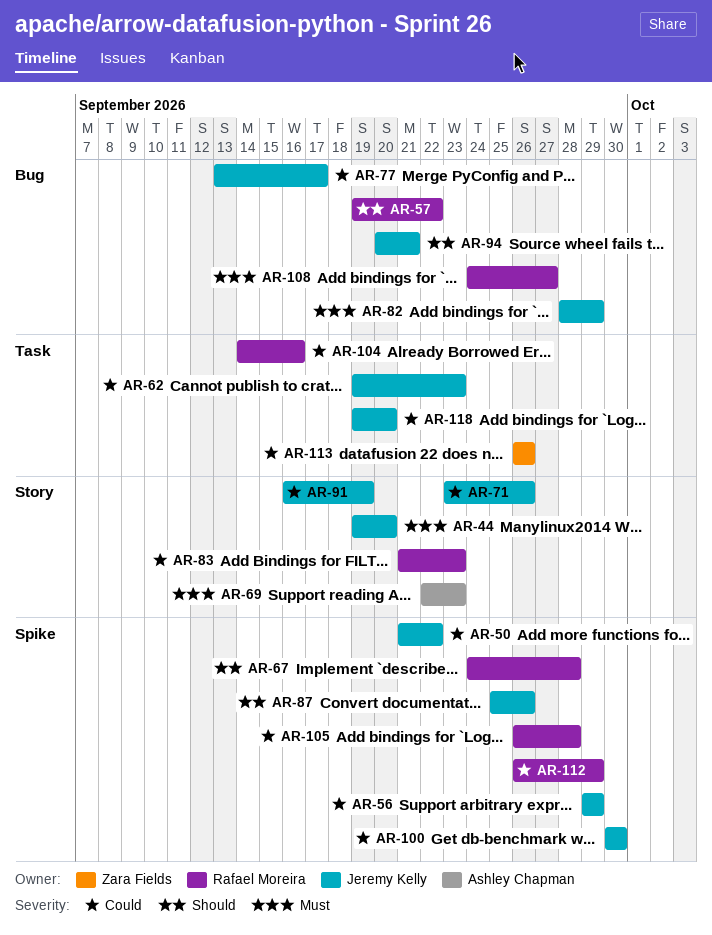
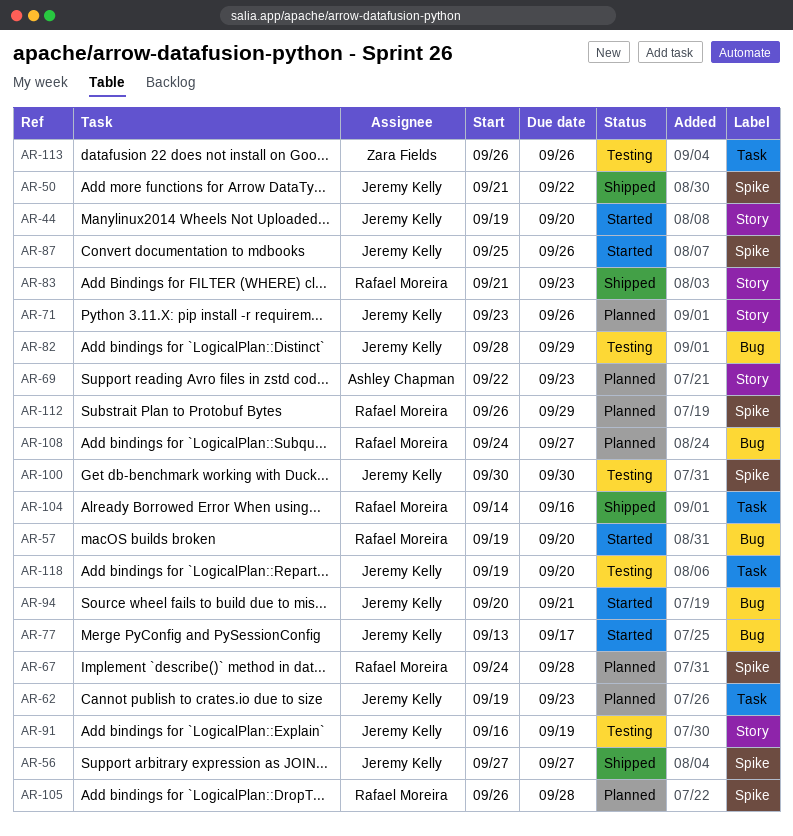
AR-56, start: Sep 29 -> Sep 27
AR-56, due: Sep 29 -> Sep 27
AR-57, due: Sep 22 -> Sep 20

